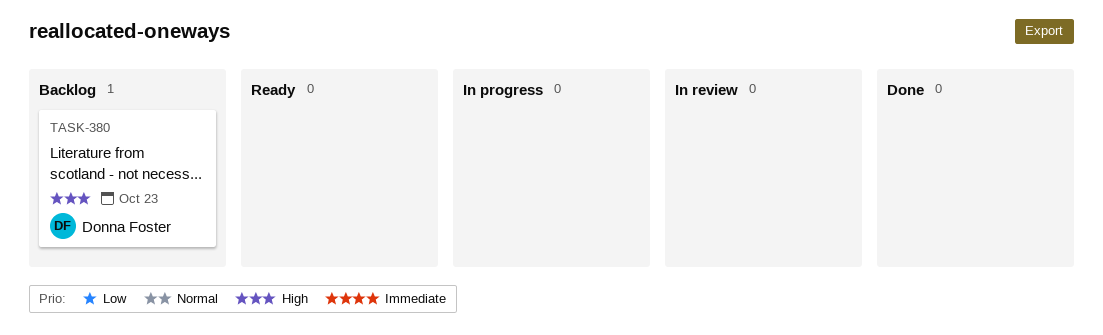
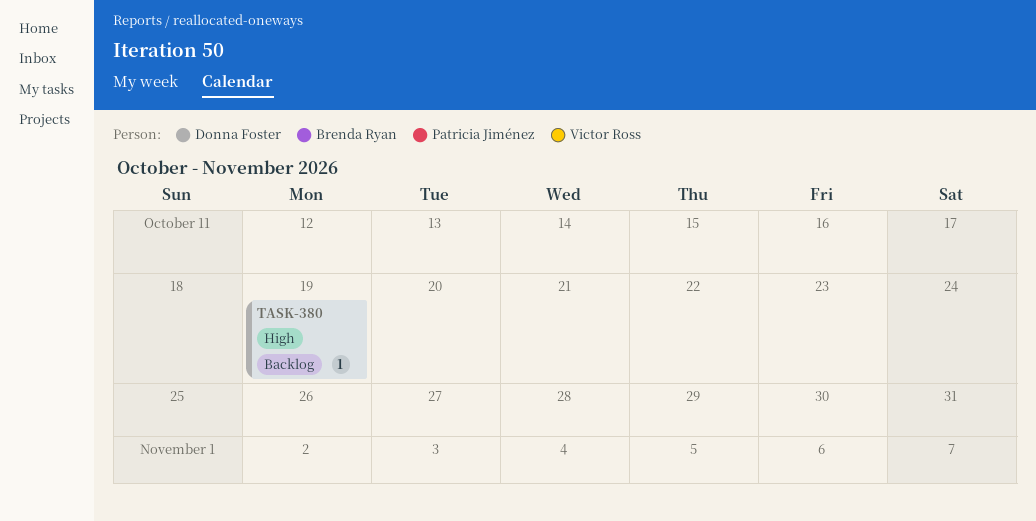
TASK-380, due: Oct 23 -> Oct 19

